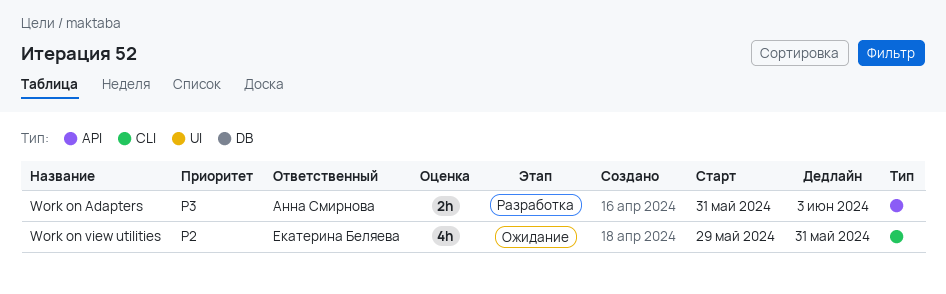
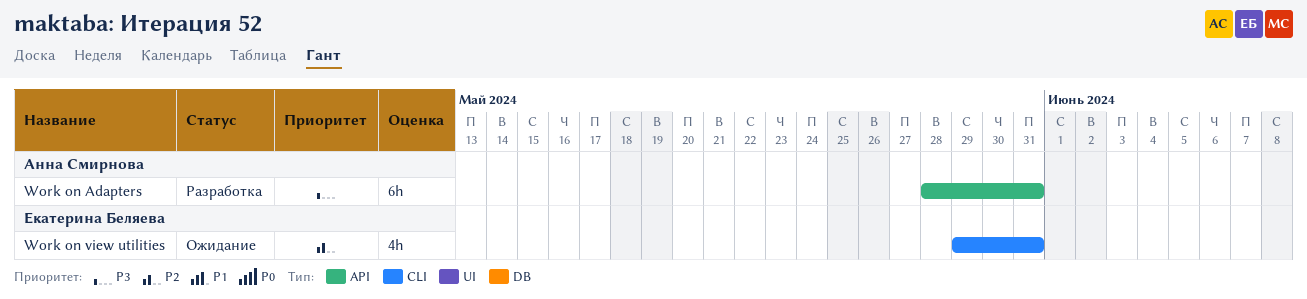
Work on Adapters, estimate: 2h -> 6h
Work on Adapters, start: May 31 -> May 28
Work on Adapters, due: Jun 3 -> May 31

